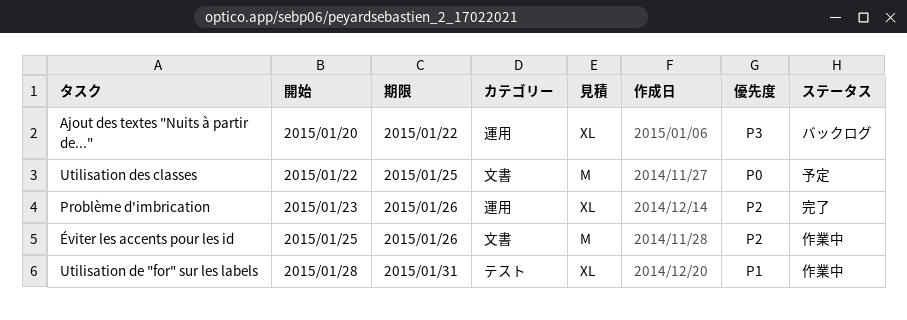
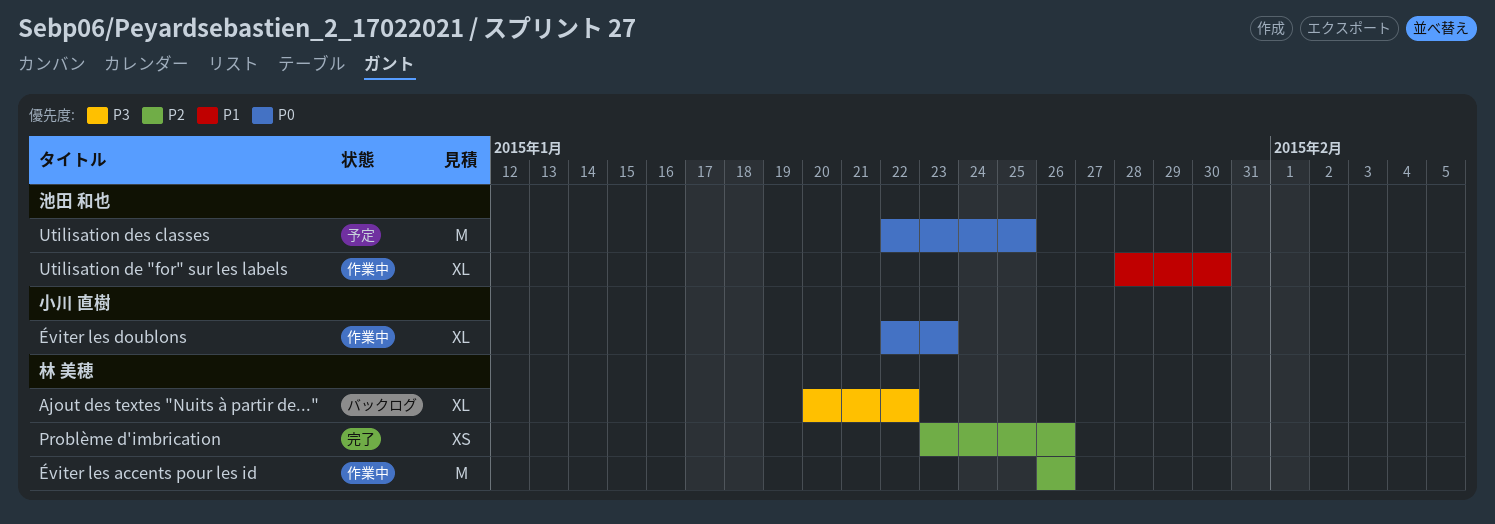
Problème d'imbrication, estimate: XL -> XS
Utilisation de "for" sur les labels, due: Jan 31 -> Jan 30
Éviter les accents pour les id, start: Jan 25 -> Jan 26
Éviter les doublons: none -> present

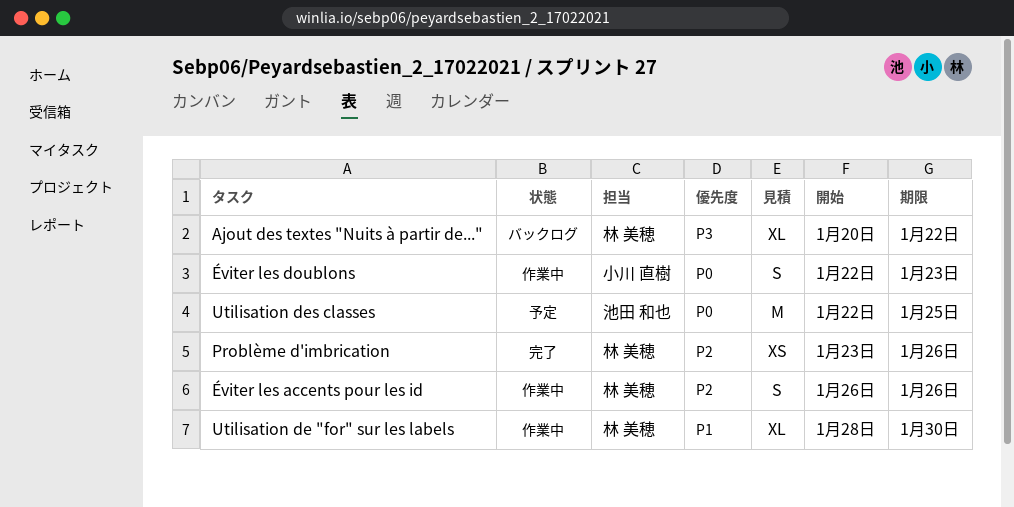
Utilisation de "for" sur les labels, owner: 池田 和也 -> 林 美穂
Éviter les accents pour les id, estimate: M -> S
Éviter les doublons, estimate: XL -> S

